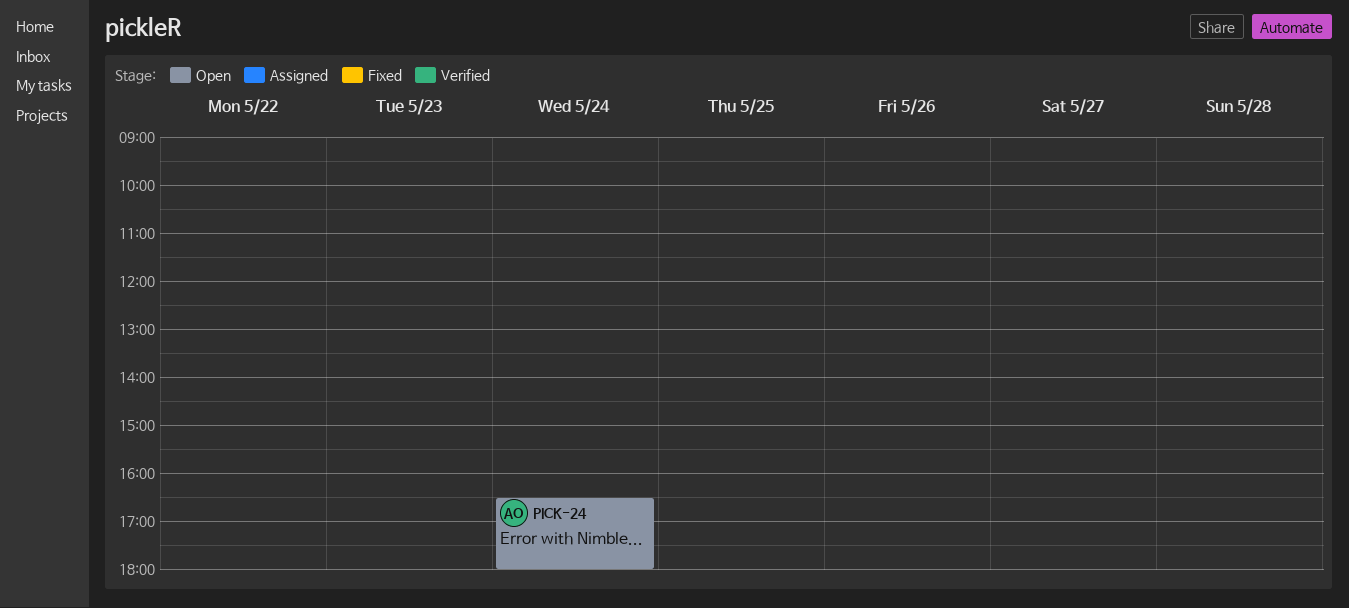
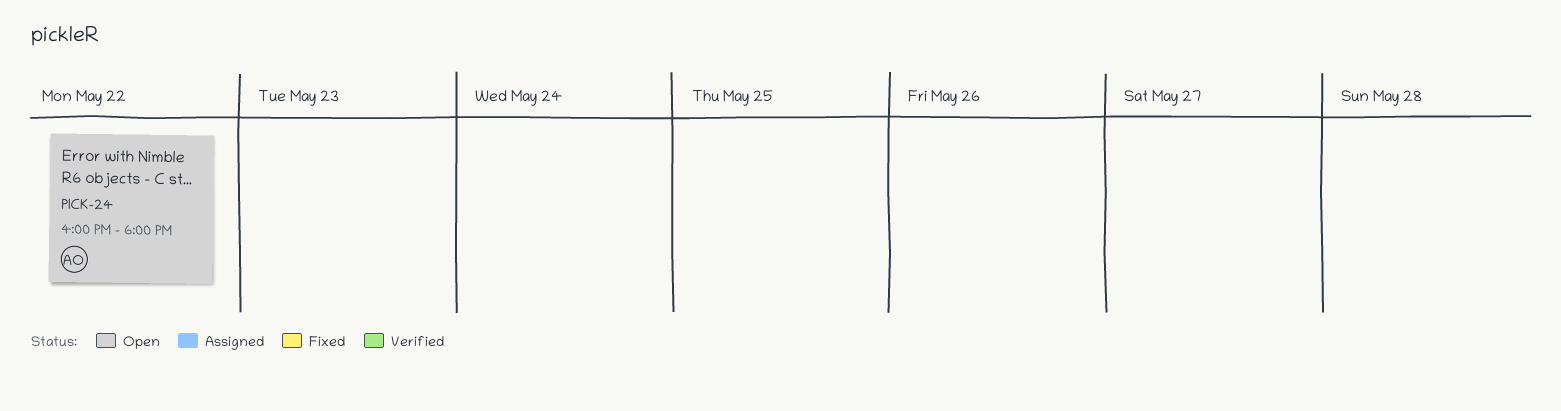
PICK-24, day: May 24 -> May 22
PICK-24, begins: 16:30 -> 16:00

